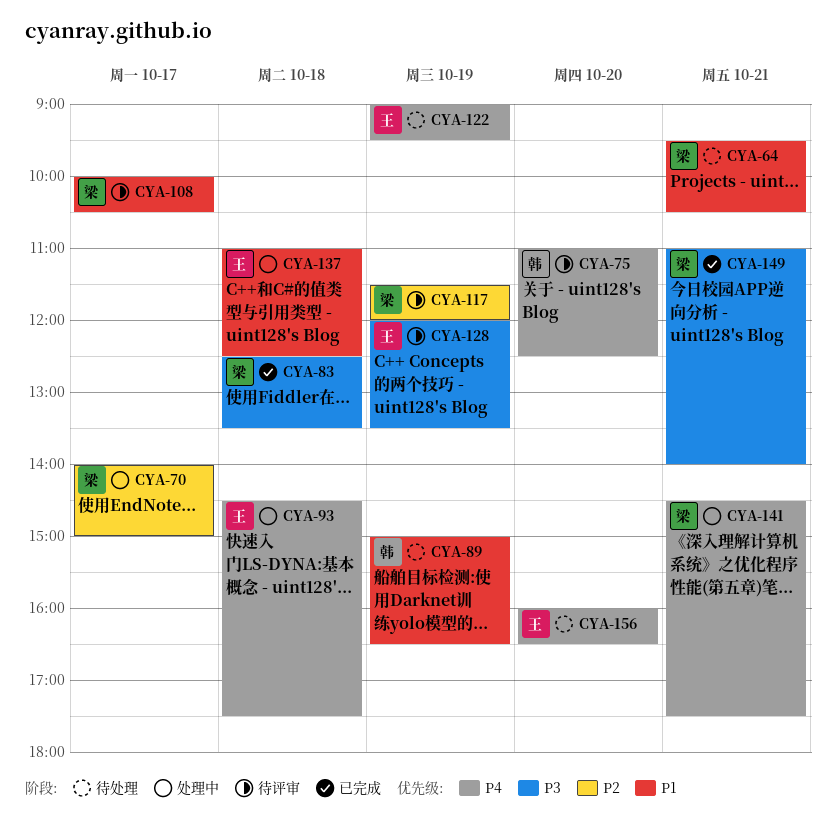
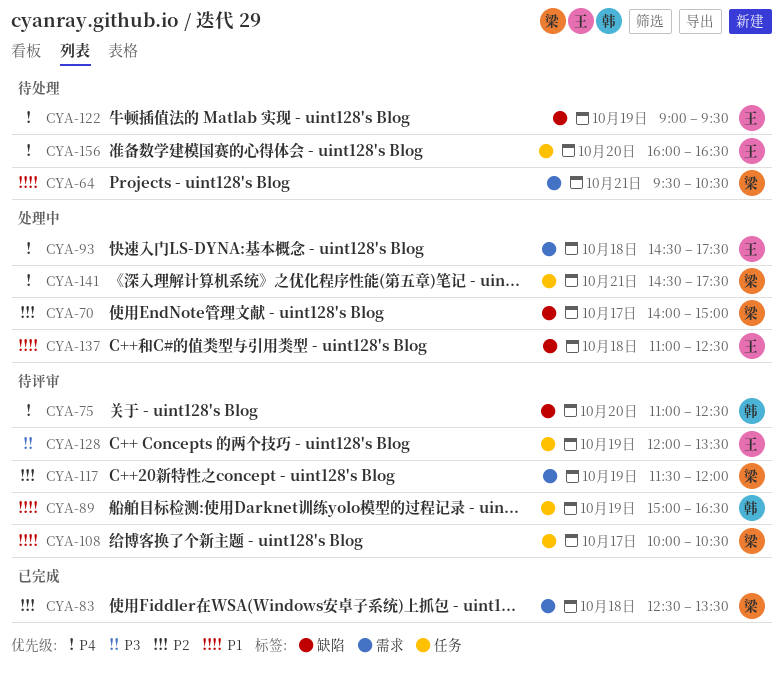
CYA-83, priority: P3 -> P2
CYA-89, status: 待处理 -> 待评审
CYA-149: present -> none

